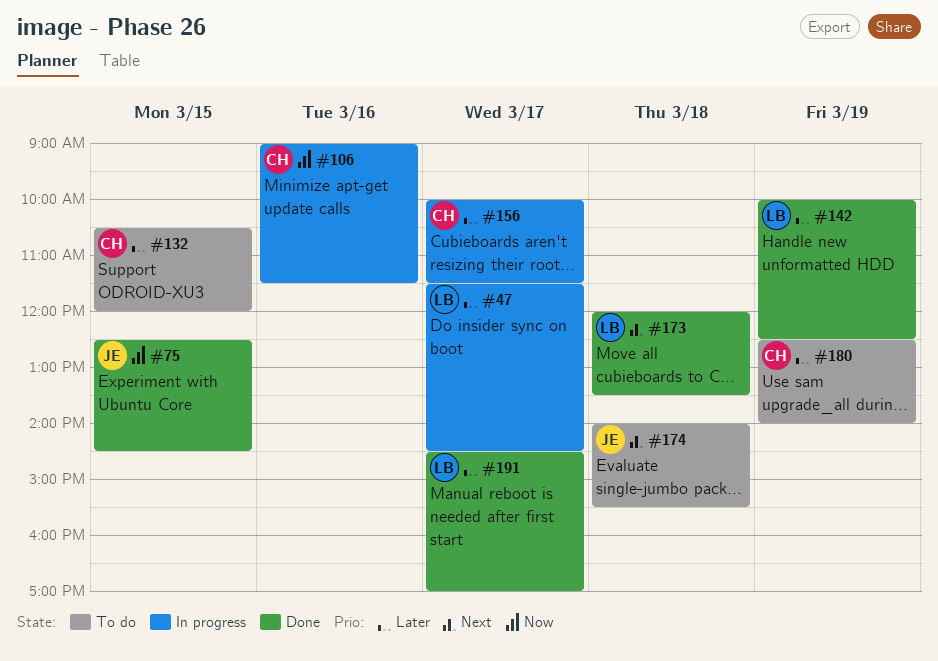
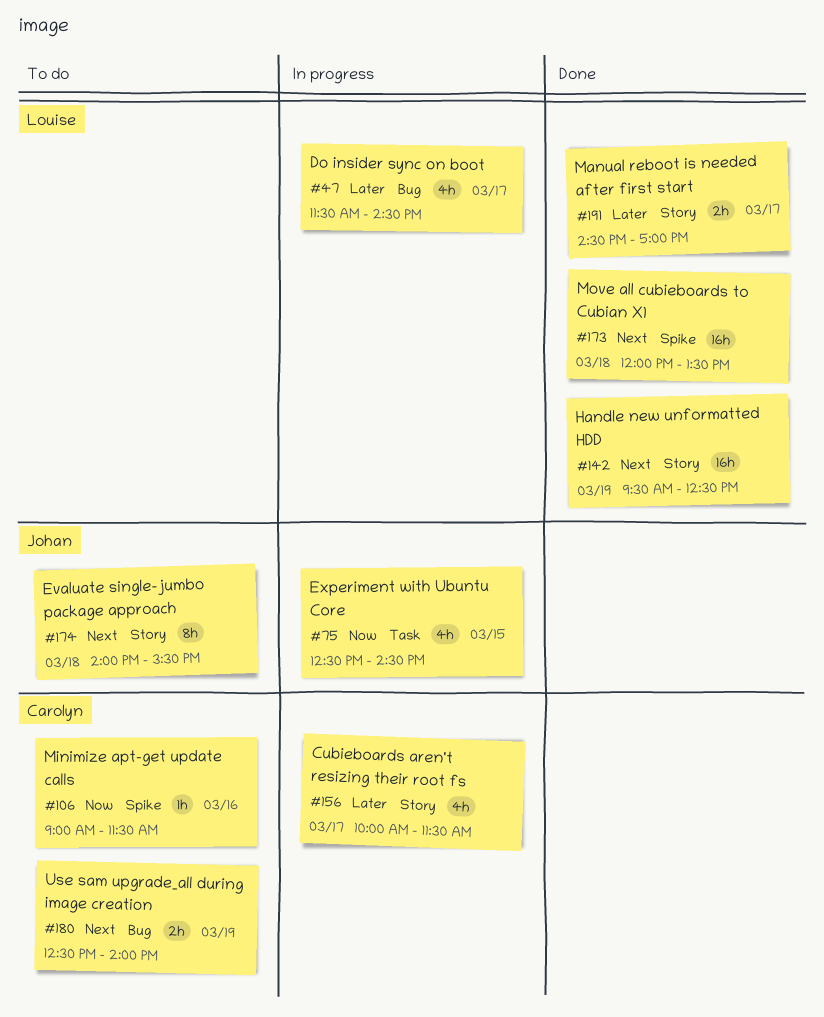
#75, status: Done -> In progress
#106, status: In progress -> To do
#132: present -> none
#142, priority: Later -> Next
#142, begins: 10:00 -> 09:30
#180, priority: Later -> Next

